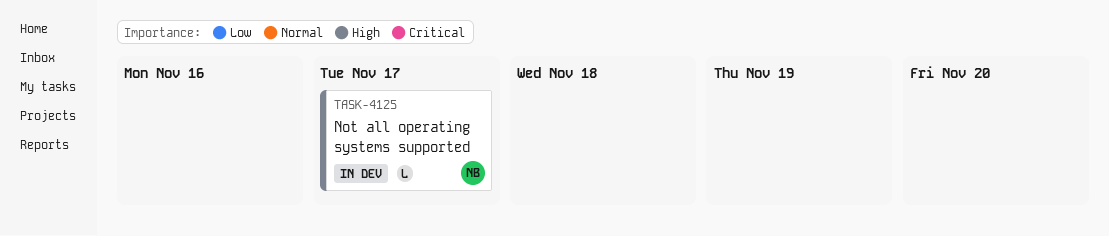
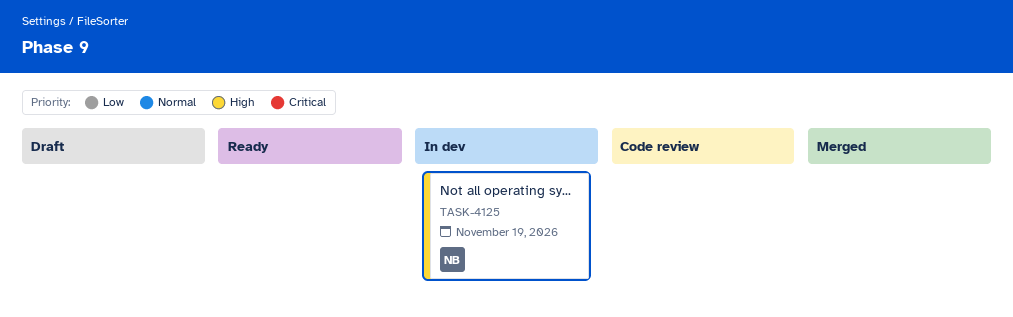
TASK-4125, due: Nov 17 -> Nov 19

